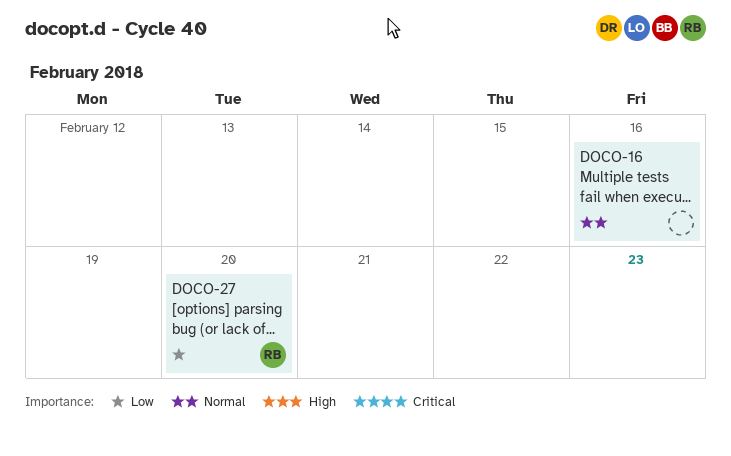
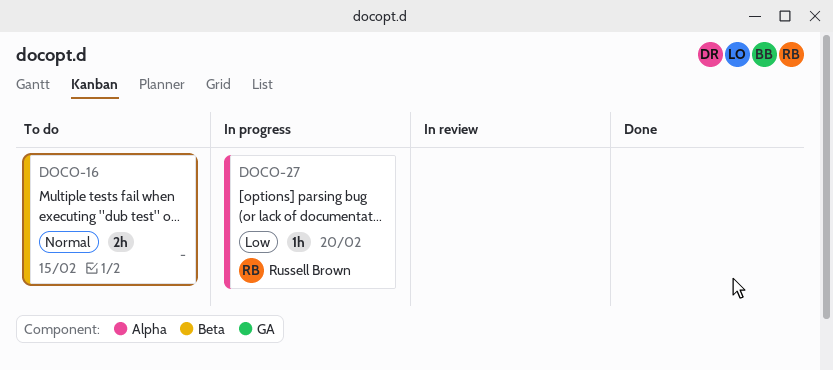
DOCO-16, due: Feb 16 -> Feb 15

